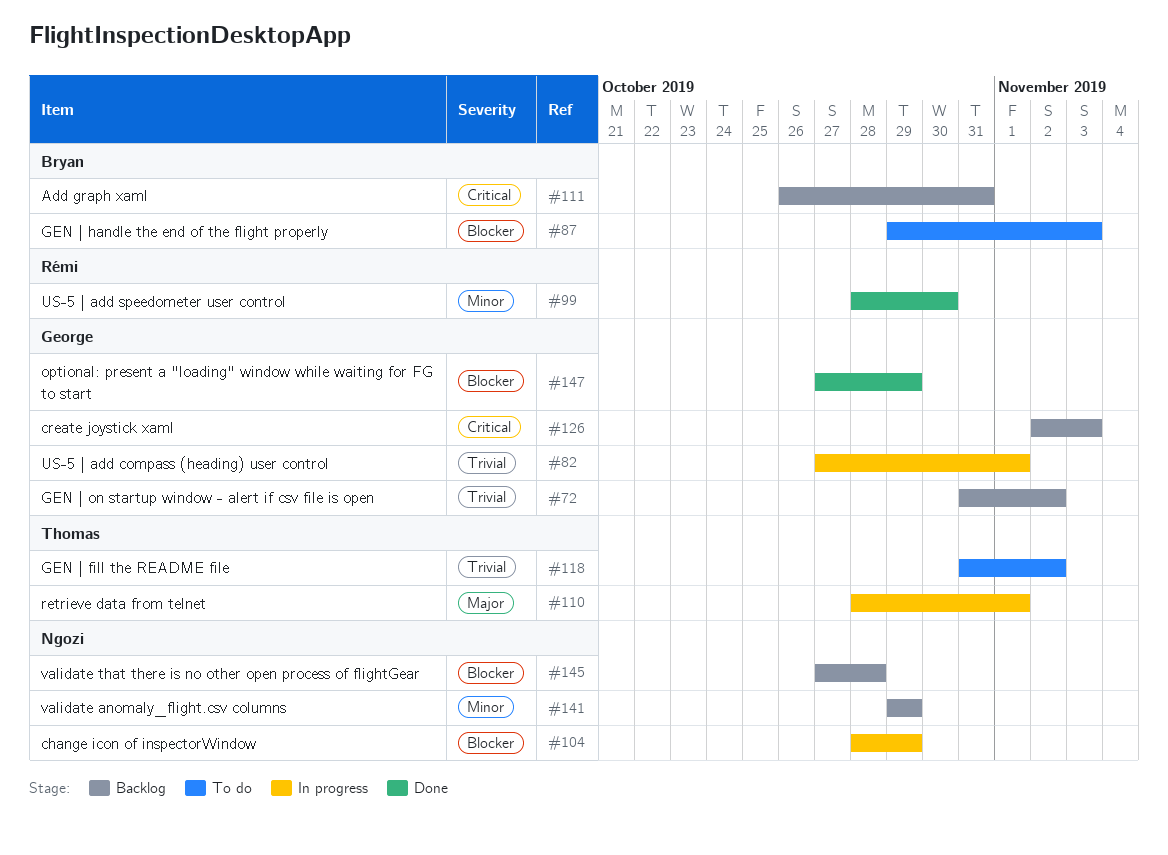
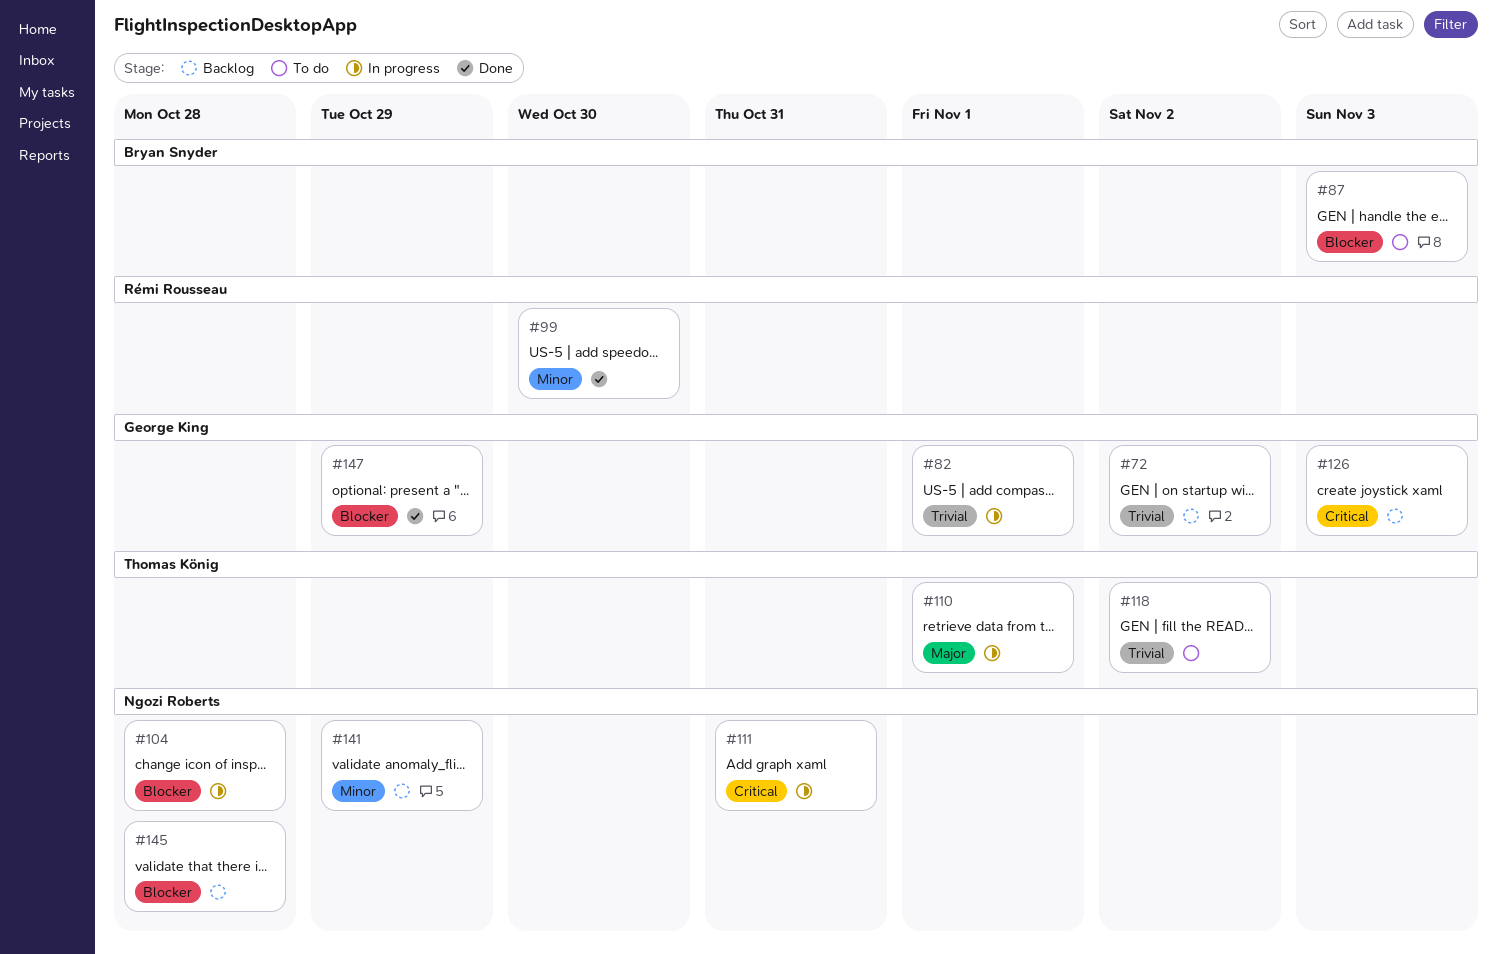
#104, due: Oct 29 -> Oct 28
#111, status: Backlog -> In progress
#111, owner: Bryan Snyder -> Ngozi Roberts

